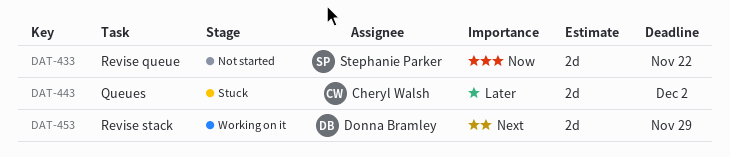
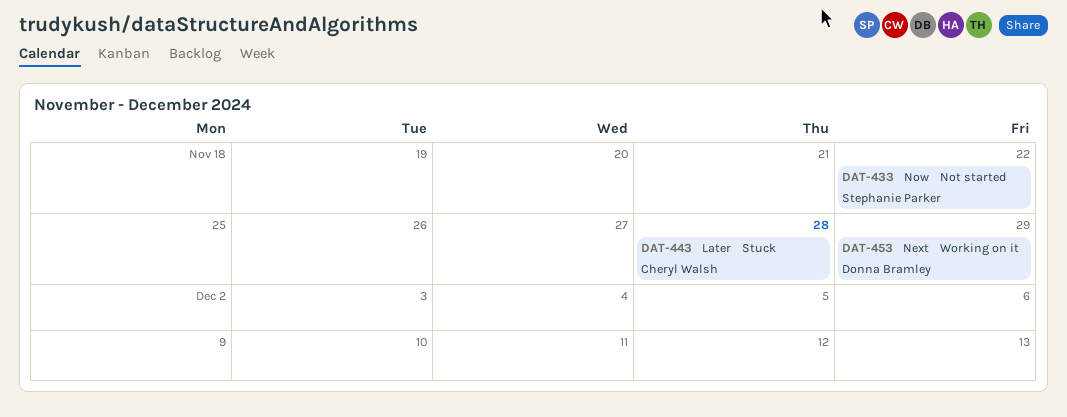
DAT-443, due: Dec 2 -> Nov 28

